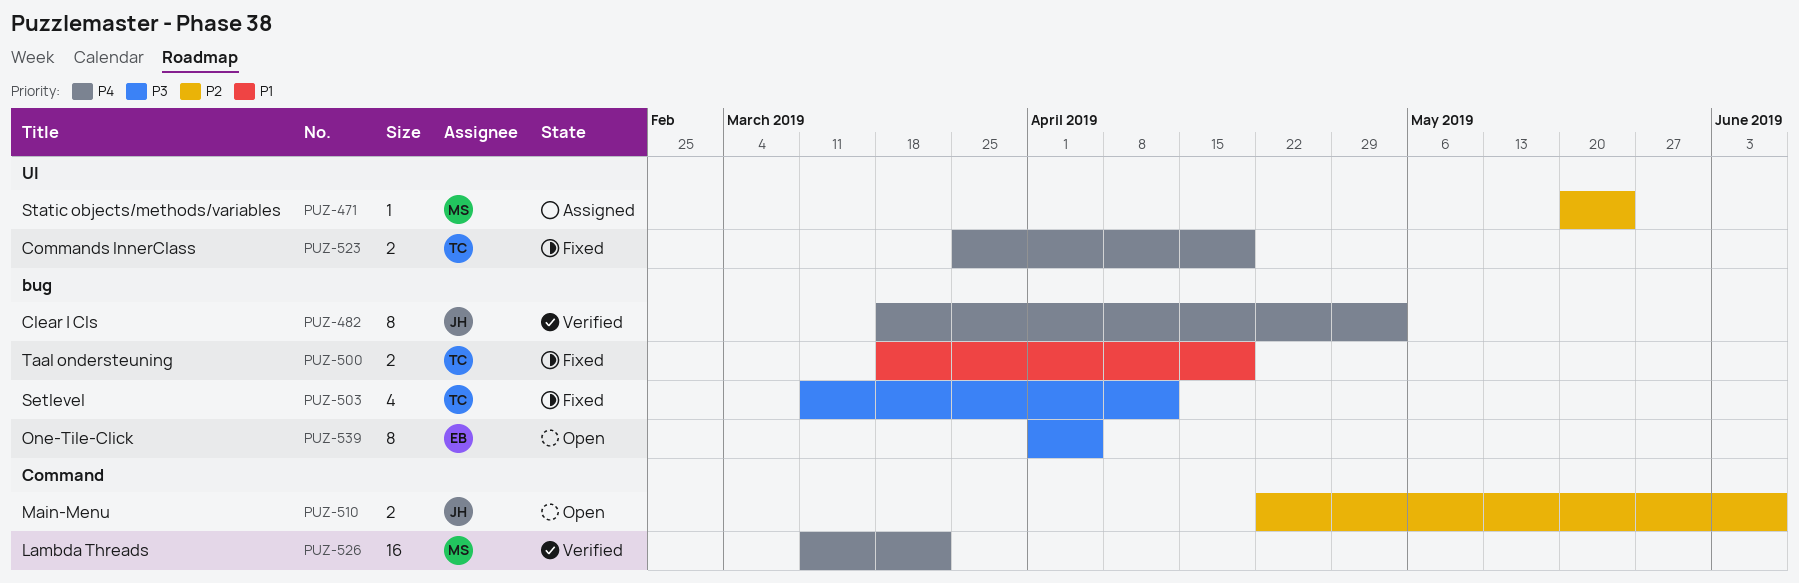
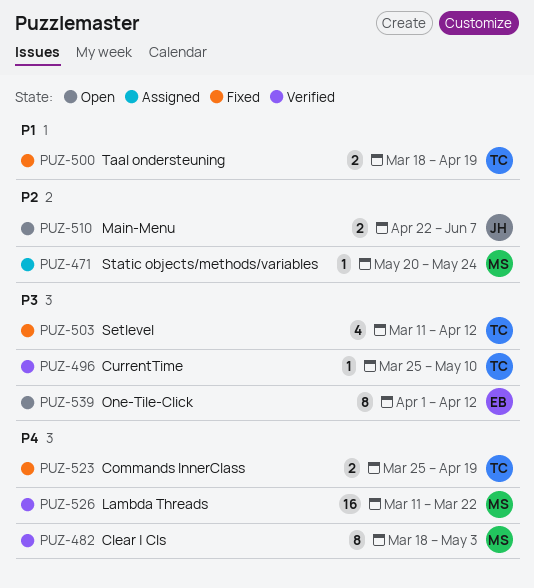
PUZ-482, owner: JH -> MS
PUZ-496: none -> present
PUZ-539, due: Apr 5 -> Apr 12

